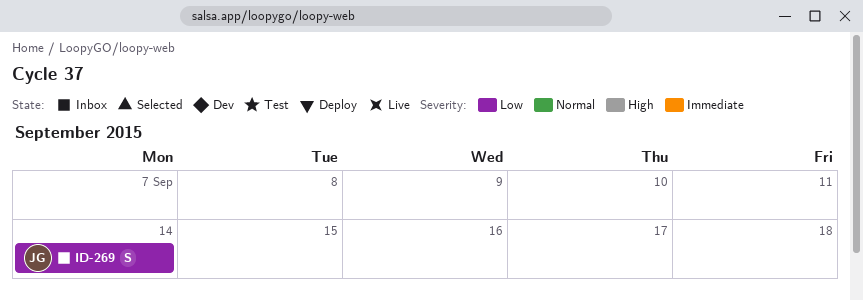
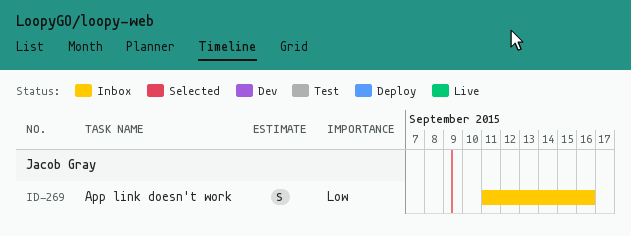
ID-269, start: Sep 14 -> Sep 11
ID-269, due: Sep 14 -> Sep 16

